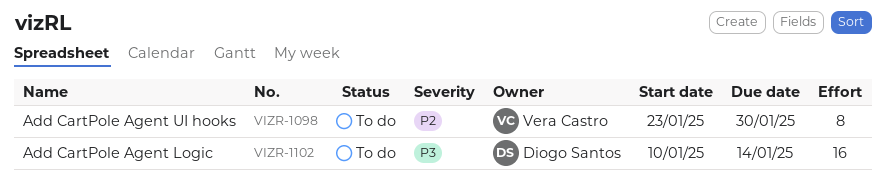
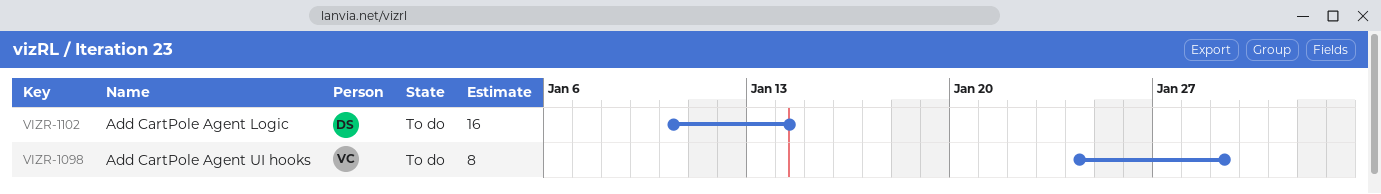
VIZR-1098, start: Jan 23 -> Jan 24
VIZR-1098, due: Jan 30 -> Jan 29

